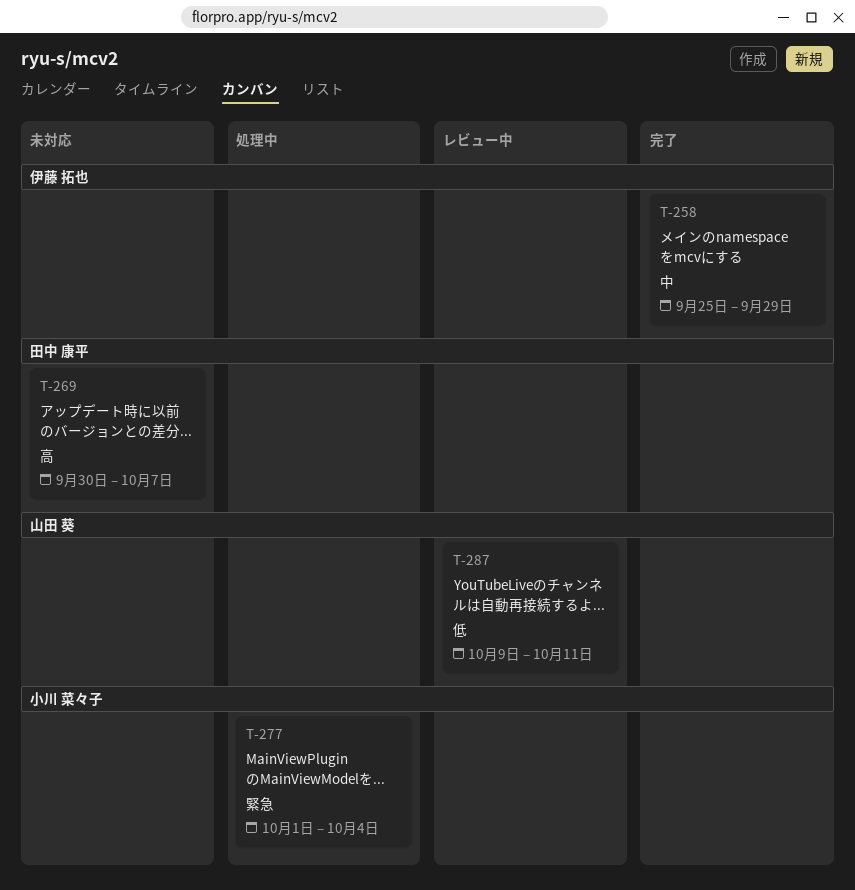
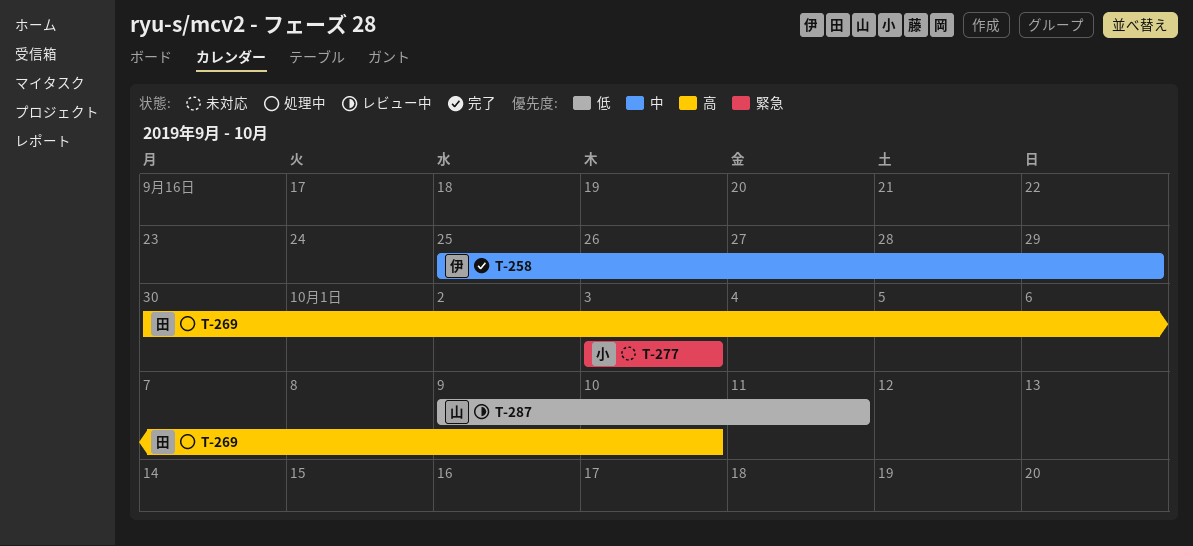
T-269, status: 未対応 -> 処理中
T-269, due: Oct 7 -> Oct 10
T-277, status: 処理中 -> 未対応
T-277, start: Oct 1 -> Oct 3
T-277, due: Oct 4 -> Oct 3

